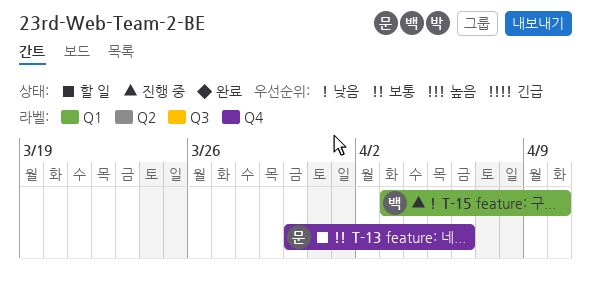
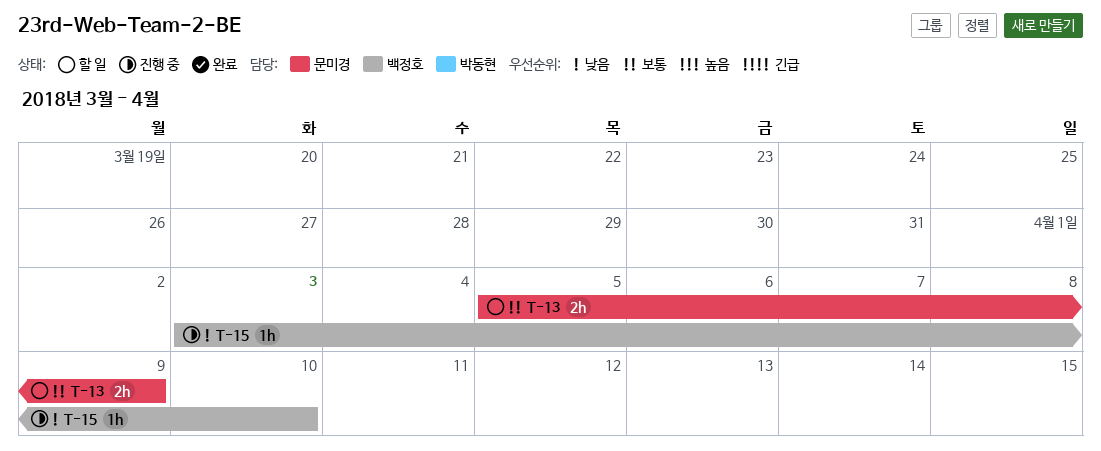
T-13, start: Mar 30 -> Apr 5
T-13, due: Apr 6 -> Apr 9

